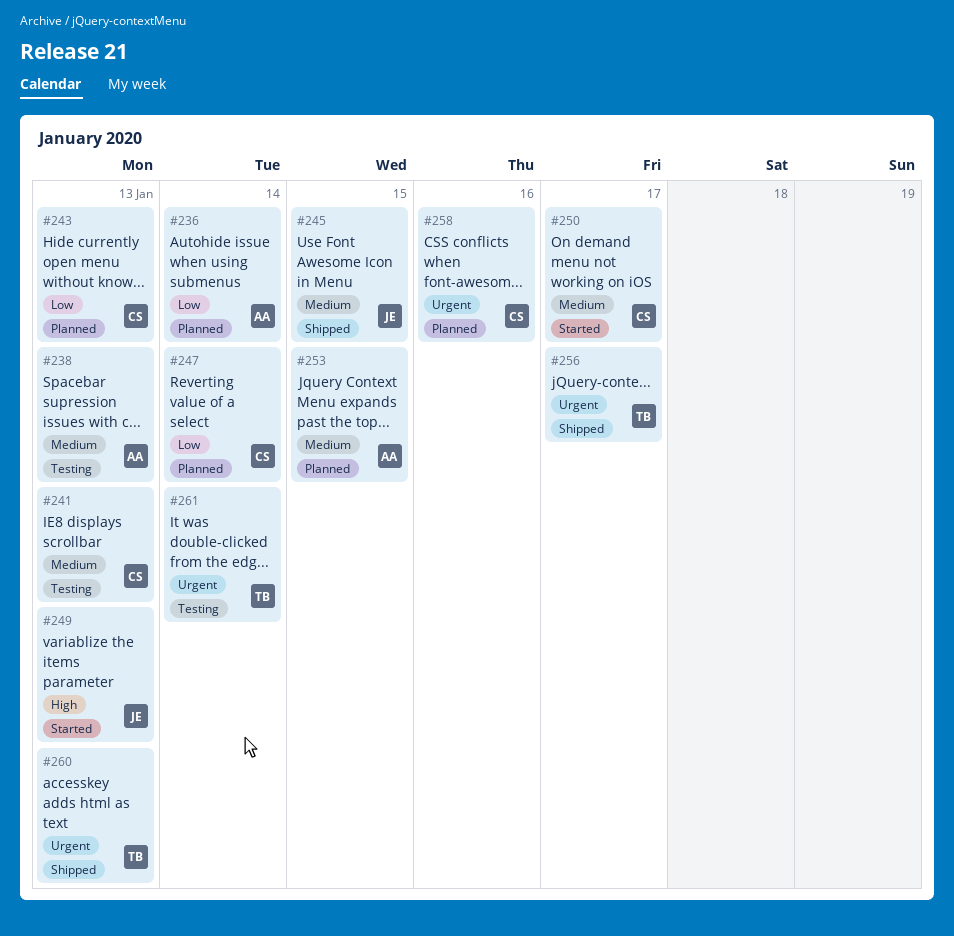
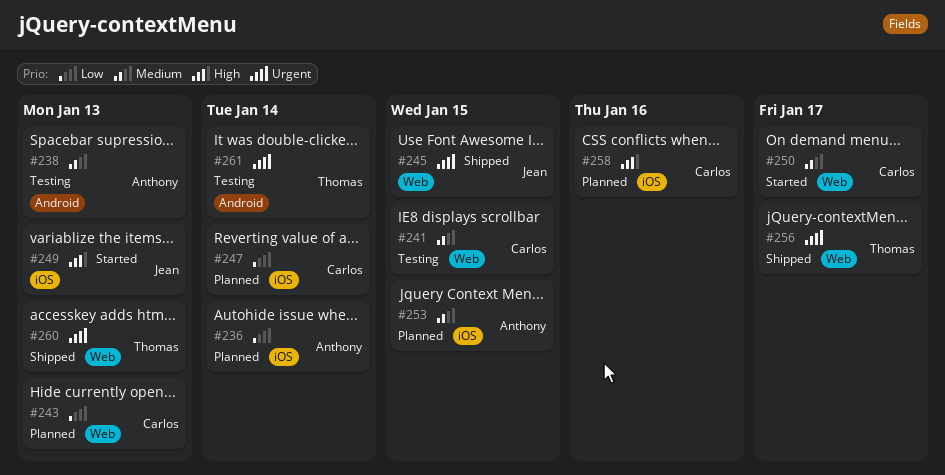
#241, due: Jan 13 -> Jan 15
#245, priority: Medium -> Urgent
#258, priority: Urgent -> High

